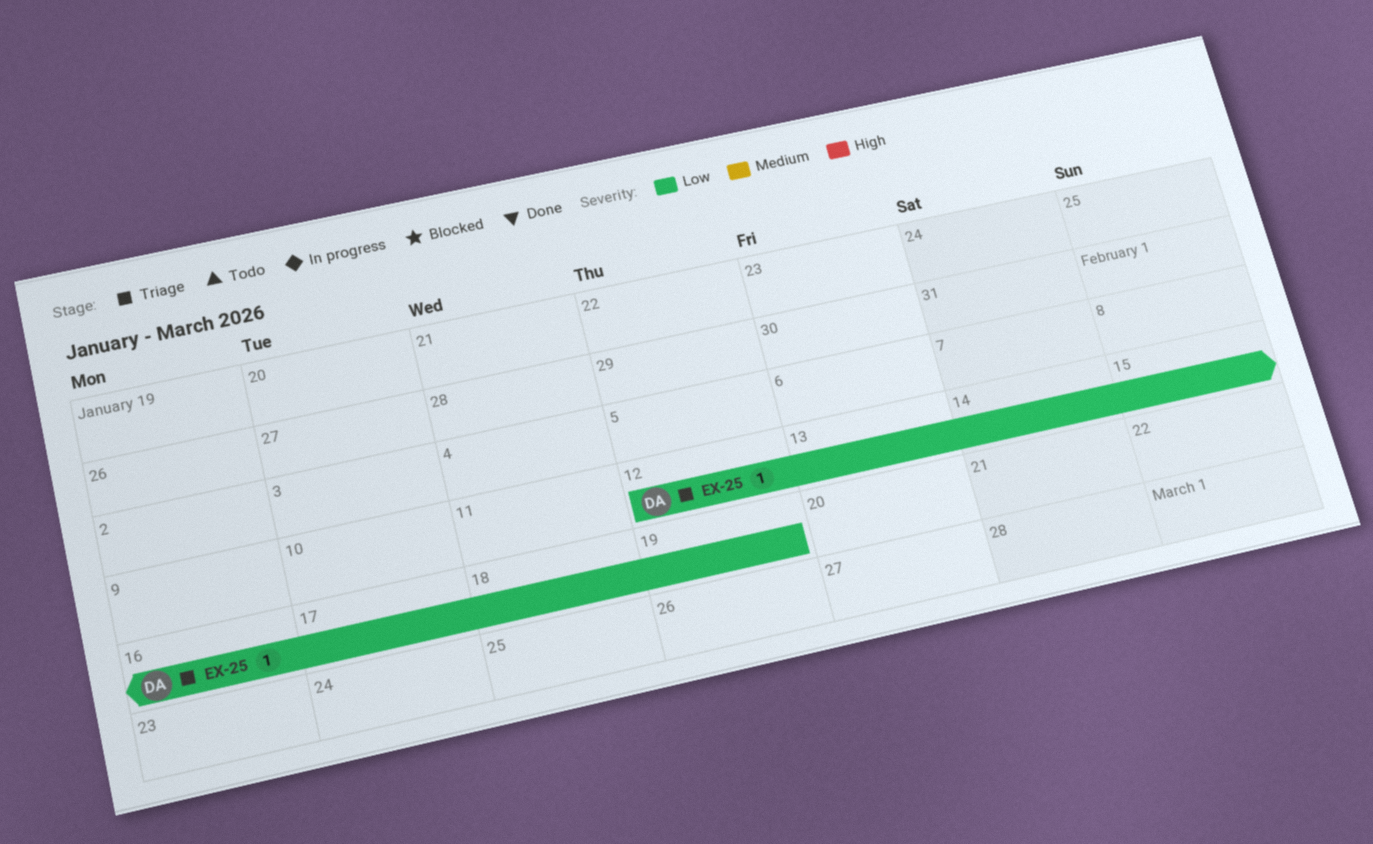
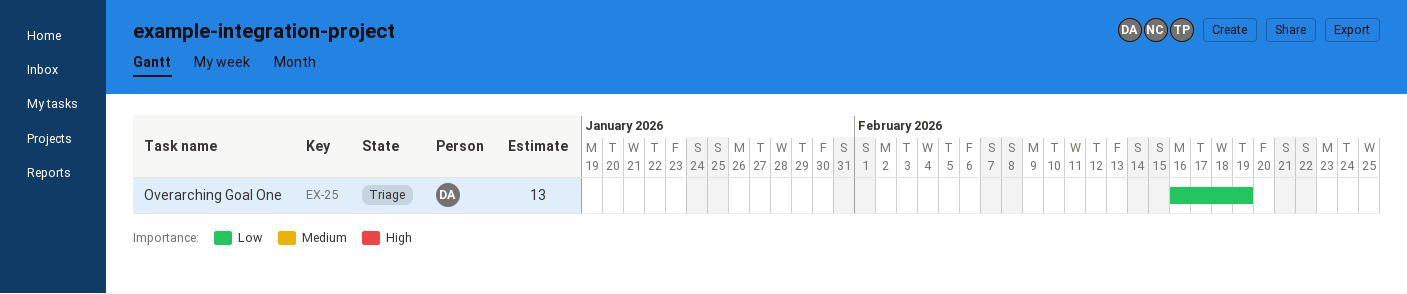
EX-25, estimate: 1 -> 13
EX-25, start: Feb 12 -> Feb 16

